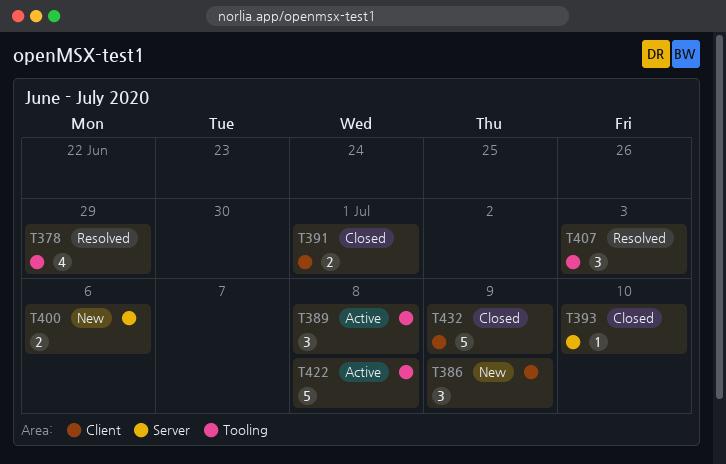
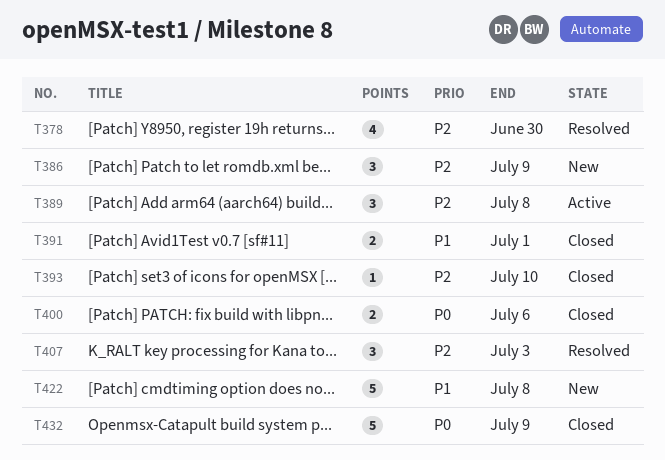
T378, due: Jun 29 -> Jun 30
T400, status: New -> Closed
T422, status: Active -> New

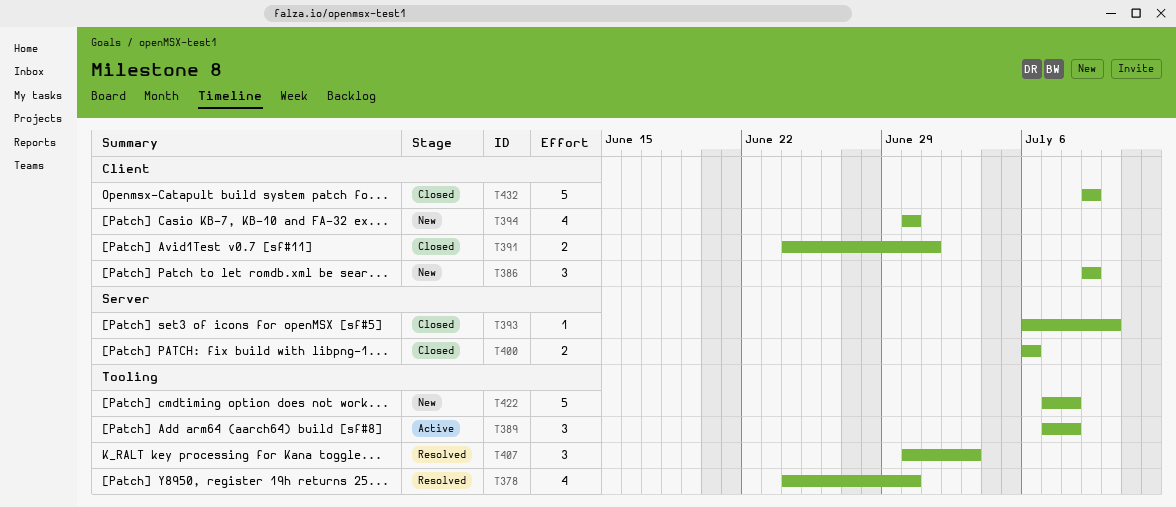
T394: none -> present

